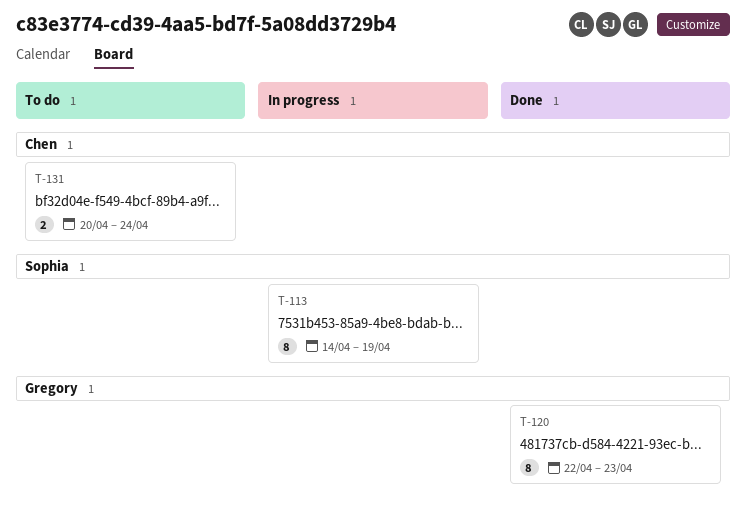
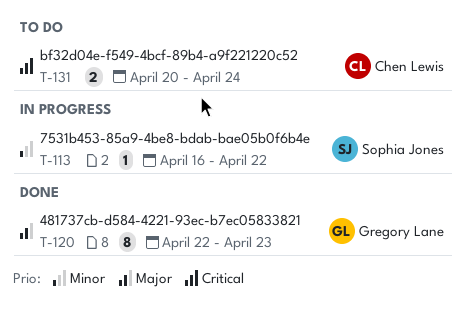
T-113, estimate: 8 -> 1
T-113, start: Apr 14 -> Apr 16
T-113, due: Apr 19 -> Apr 22

